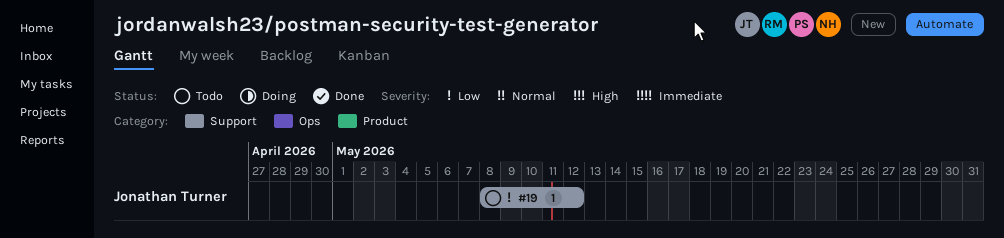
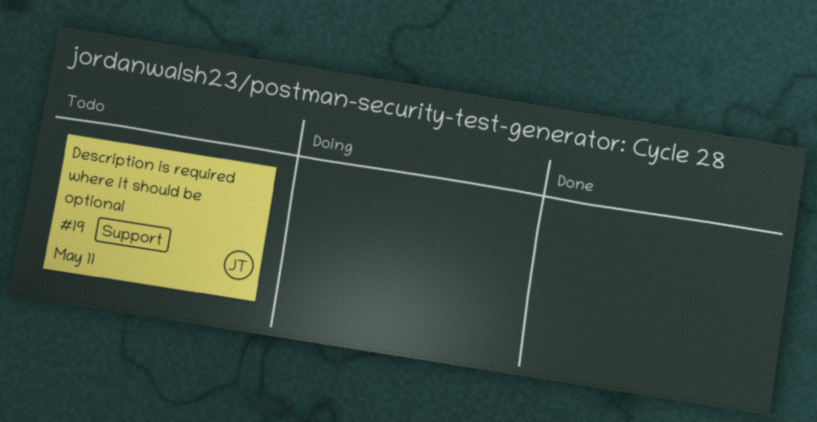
#19, due: May 12 -> May 11

